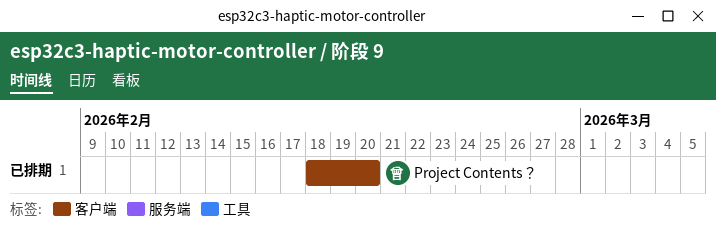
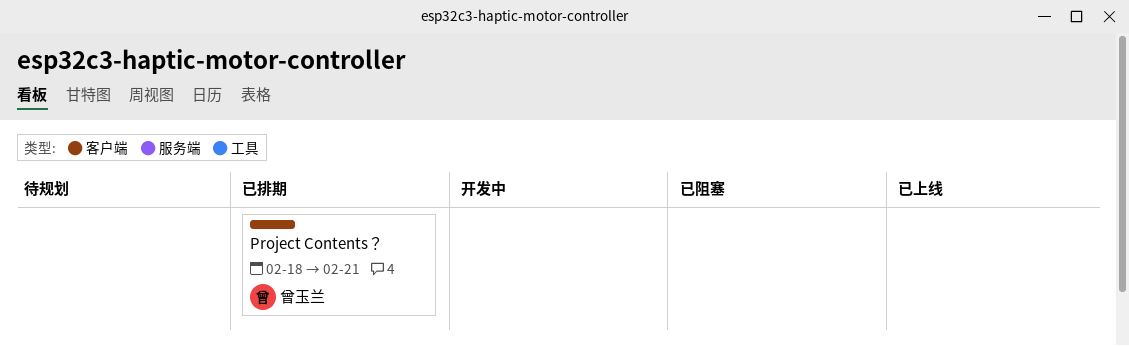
Project Contents？, due: Feb 20 -> Feb 21

